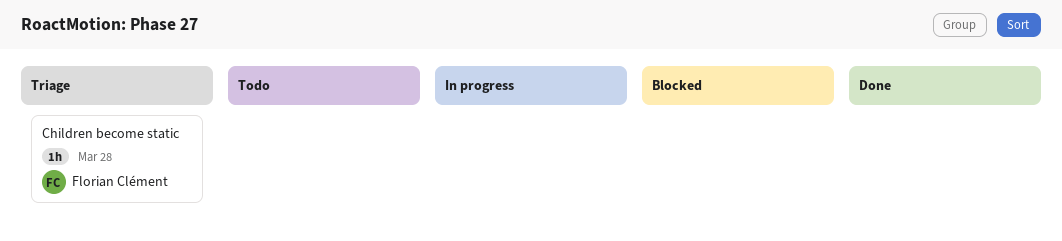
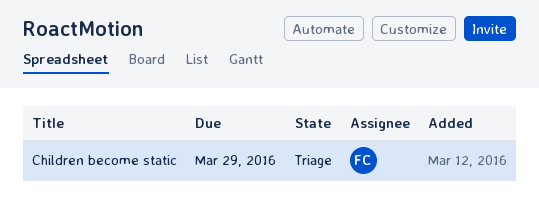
Children become static, due: Mar 28 -> Mar 29

